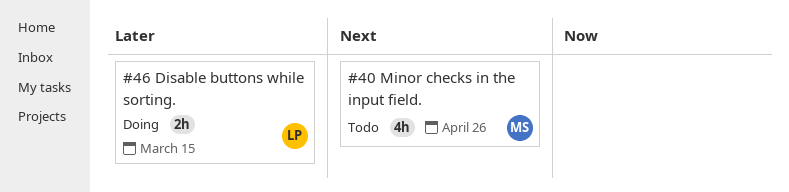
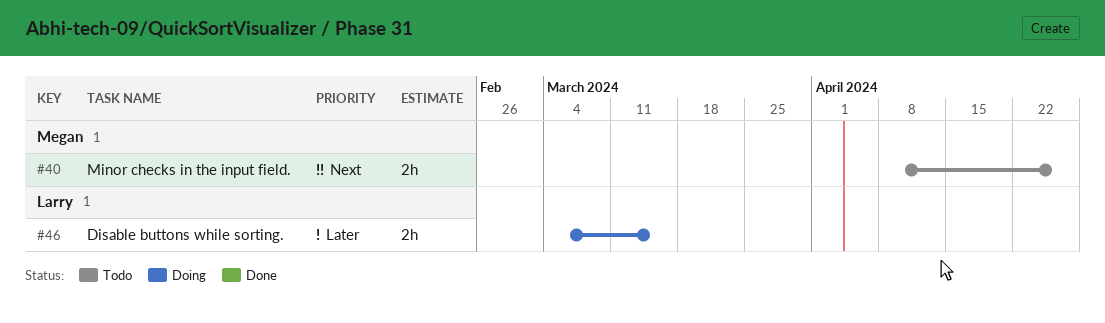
#40, estimate: 4h -> 2h

